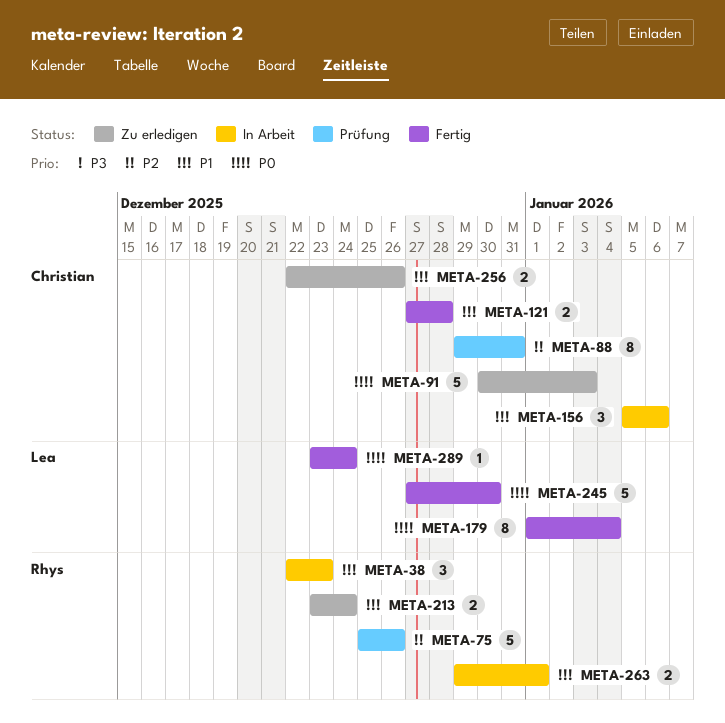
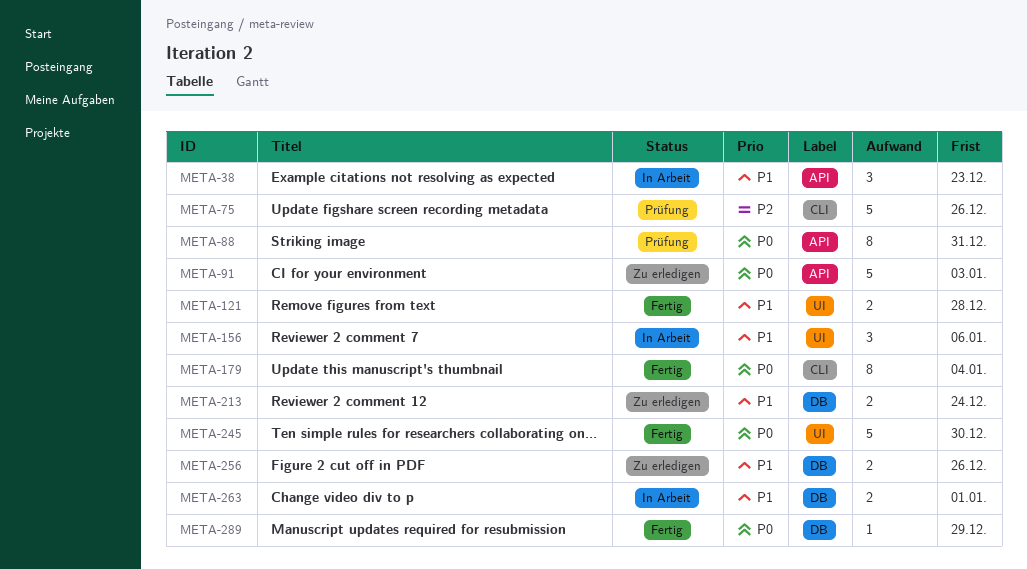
META-88, priority: P2 -> P0
META-289, due: Dec 24 -> Dec 29

